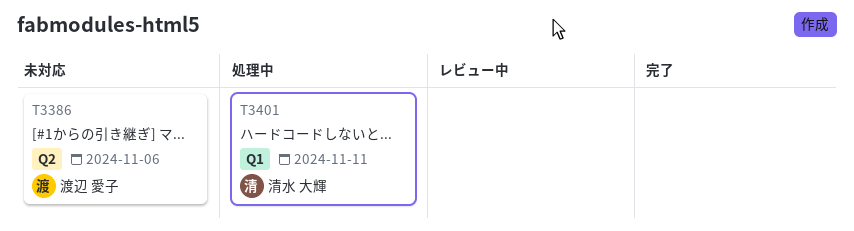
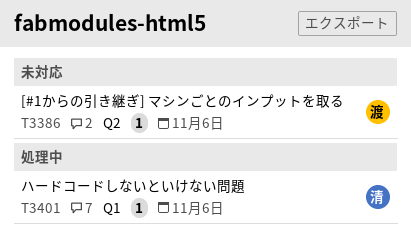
T3401, due: Nov 11 -> Nov 6

